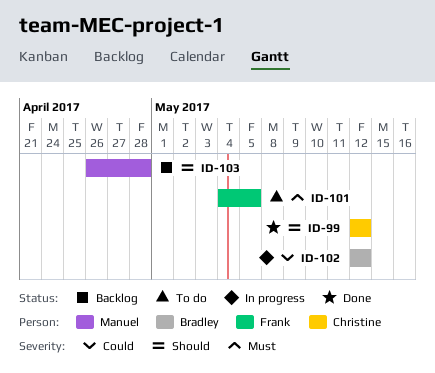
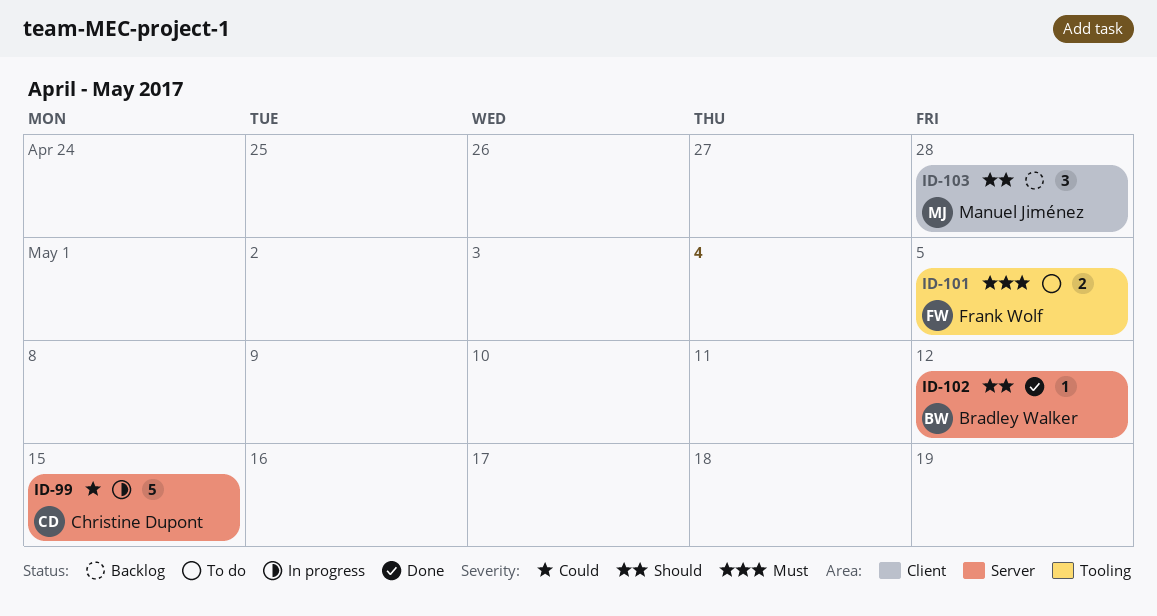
ID-99, status: Done -> In progress
ID-99, priority: Should -> Could
ID-99, due: May 12 -> May 15
ID-102, status: In progress -> Done
ID-102, priority: Could -> Should

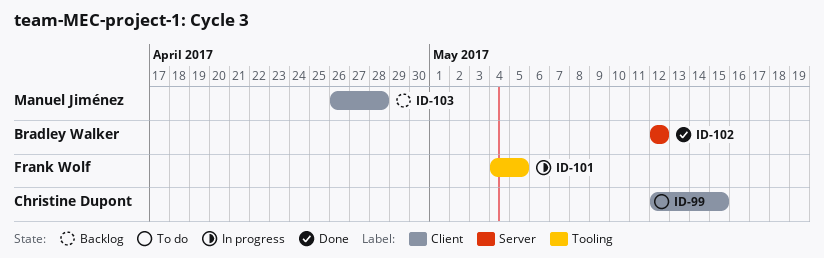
ID-99, status: In progress -> To do
ID-99, label: Server -> Client
ID-101, status: To do -> In progress

